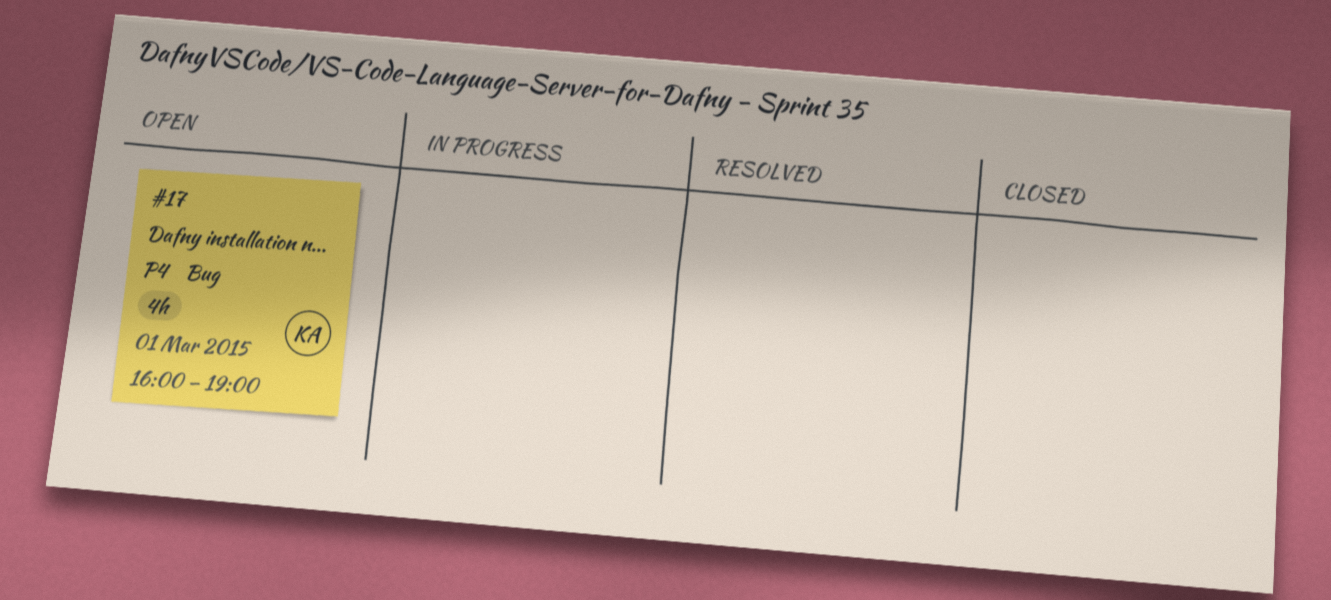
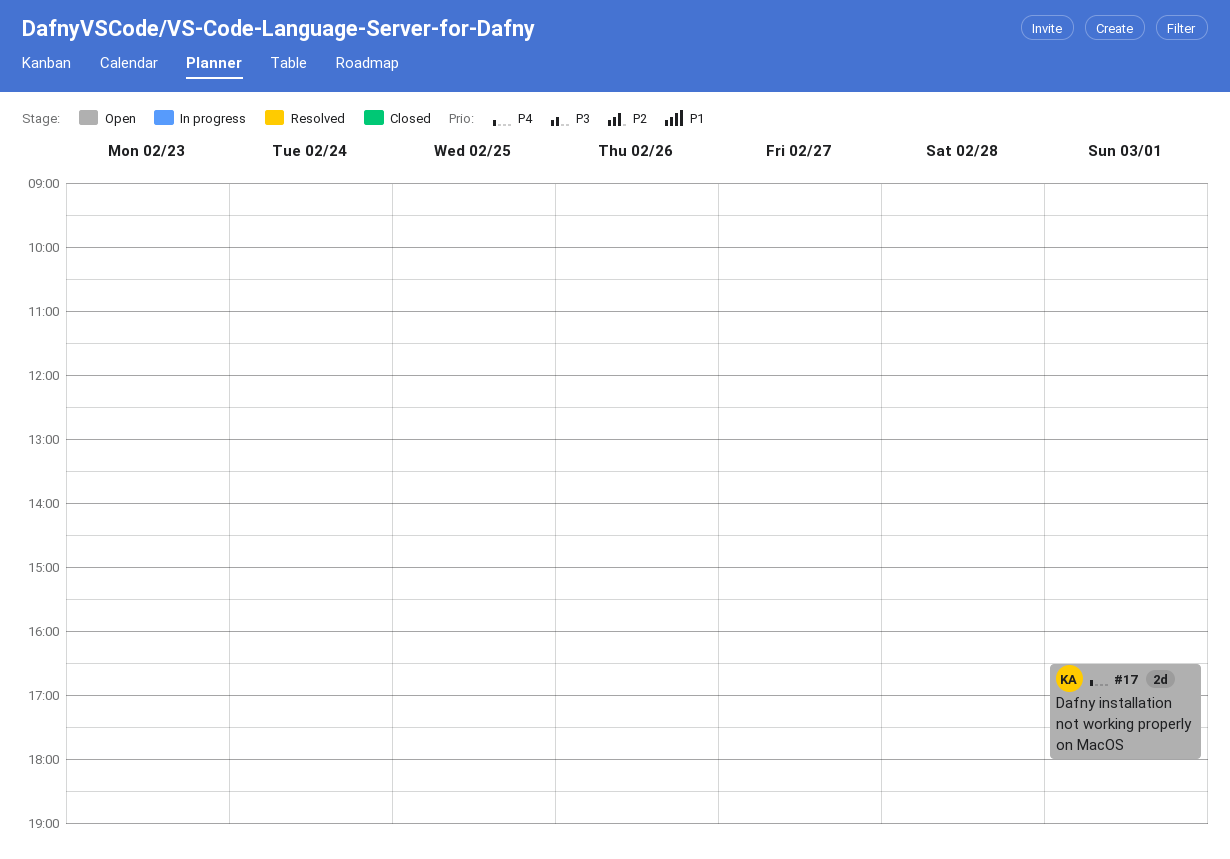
#17, estimate: 4h -> 2d
#17, begins: 16:00 -> 16:30
#17, ends: 19:00 -> 18:00

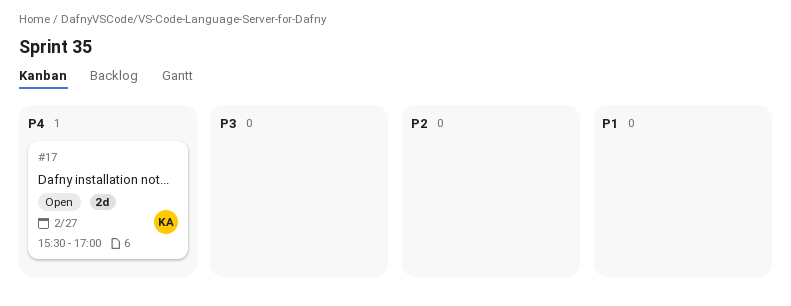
#17, day: Mar 1 -> Feb 27
#17, begins: 16:30 -> 15:30
#17, ends: 18:00 -> 17:00

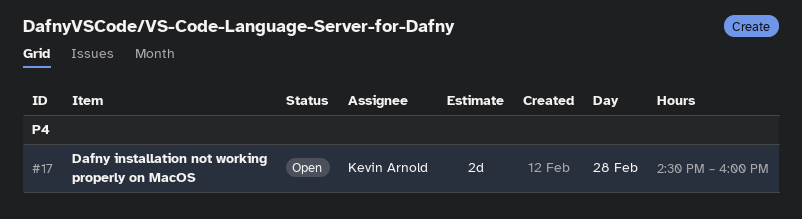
#17, day: Feb 27 -> Feb 28
#17, begins: 15:30 -> 14:30
#17, ends: 17:00 -> 16:00

